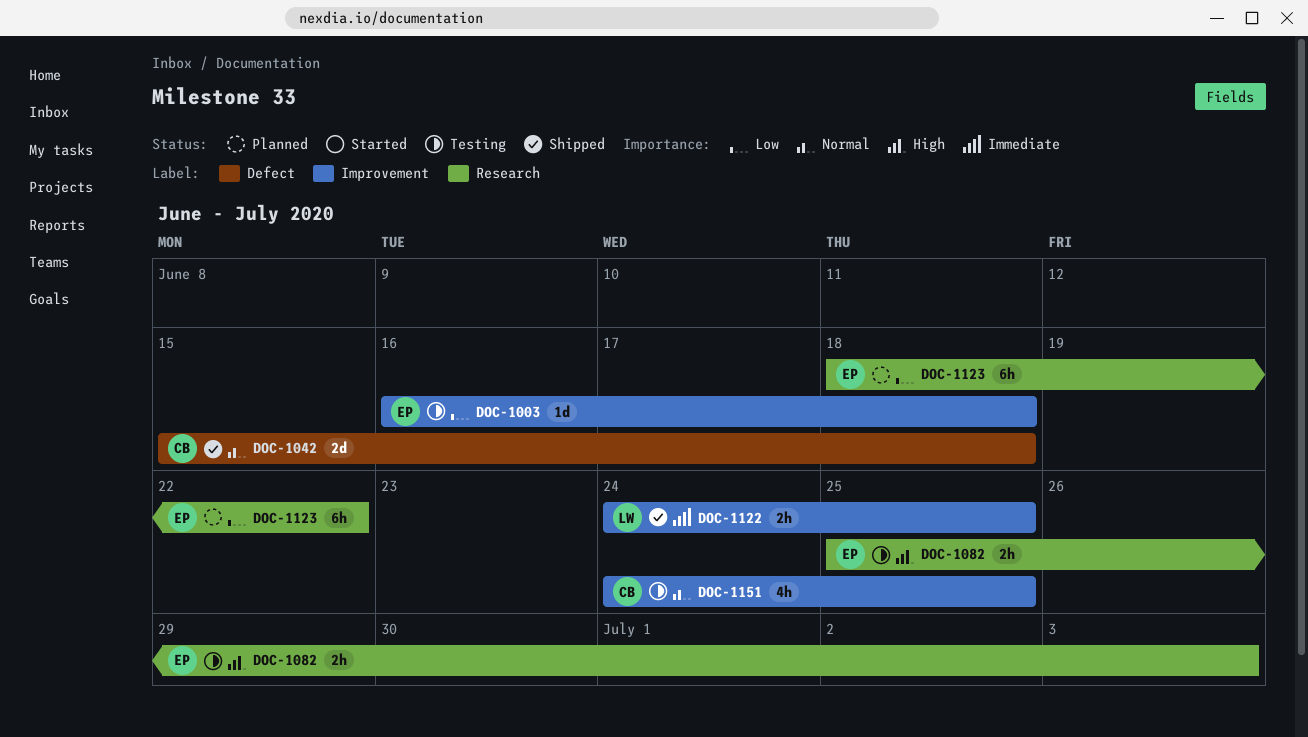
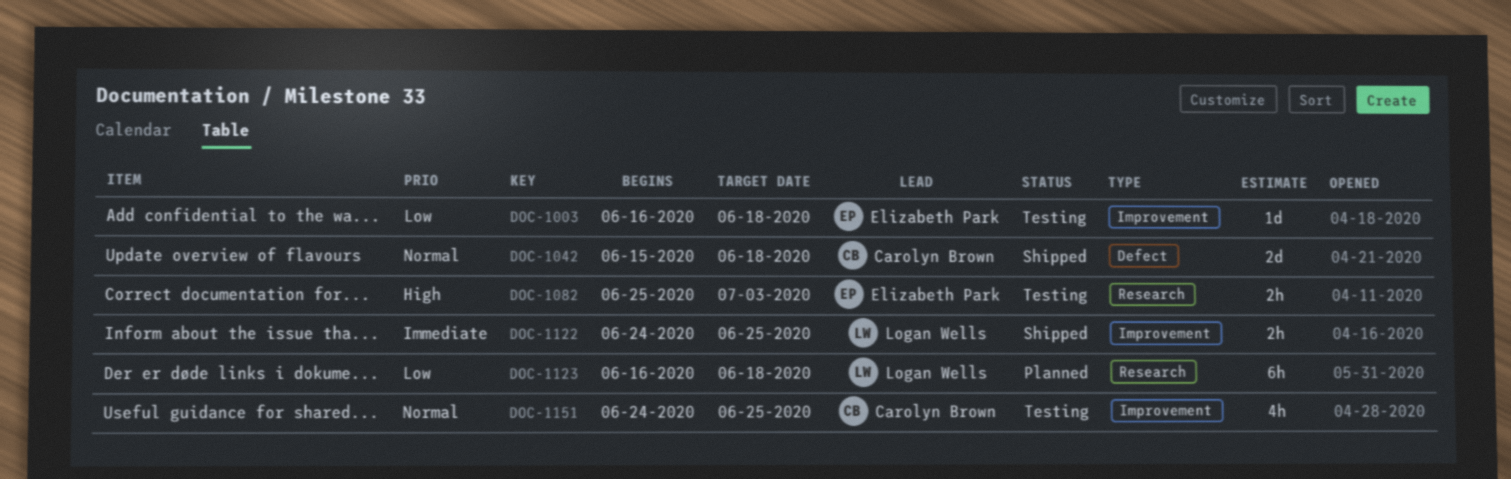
DOC-1123, owner: Elizabeth Park -> Logan Wells
DOC-1123, start: Jun 18 -> Jun 16
DOC-1123, due: Jun 22 -> Jun 18

